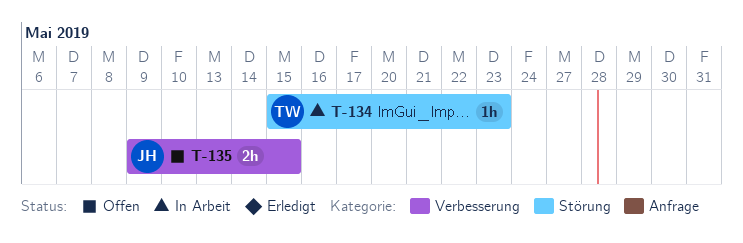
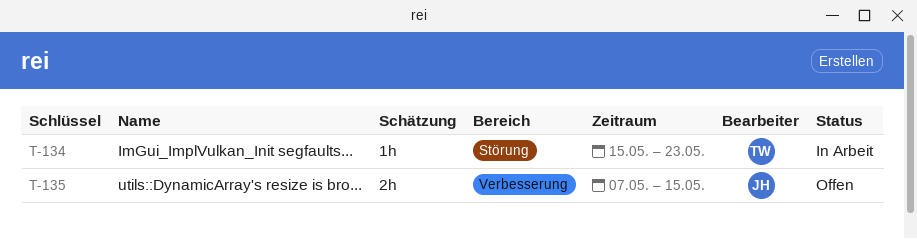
T-135, start: May 9 -> May 7

